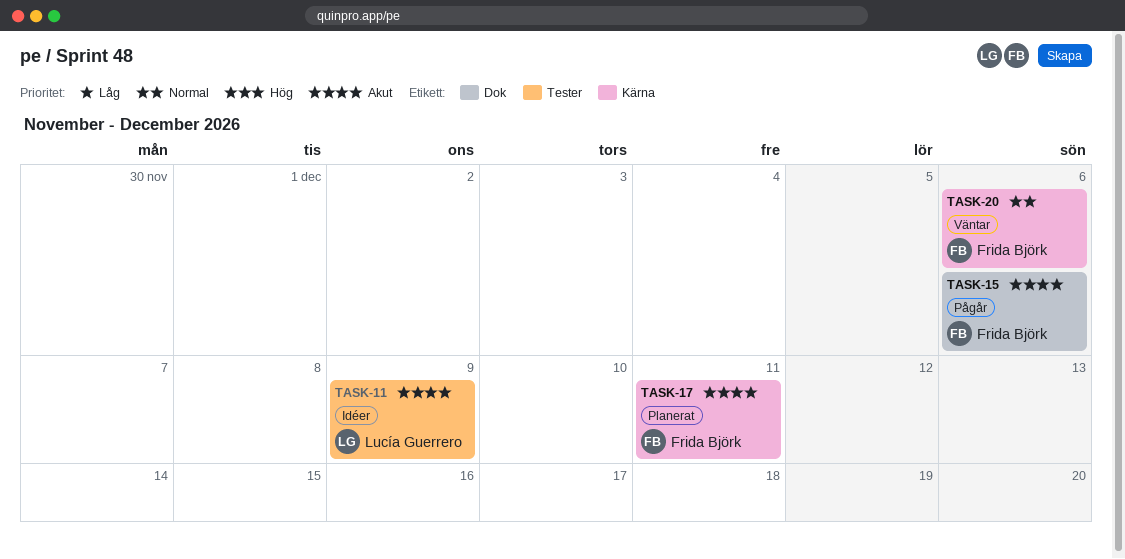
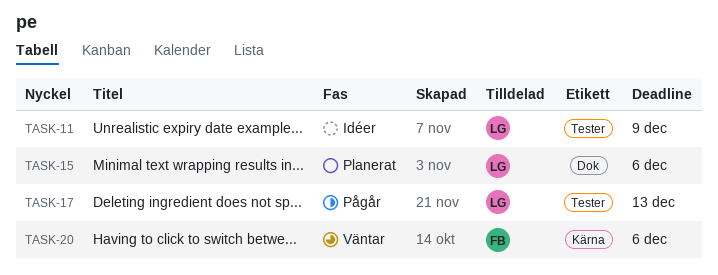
TASK-15, status: Pågår -> Planerat
TASK-15, owner: Frida Björk -> Lucía Guerrero
TASK-17, status: Planerat -> Pågår
TASK-17, owner: Frida Björk -> Lucía Guerrero
TASK-17, label: Kärna -> Tester
TASK-17, due: Dec 11 -> Dec 13

